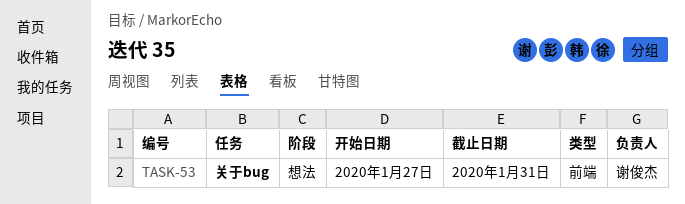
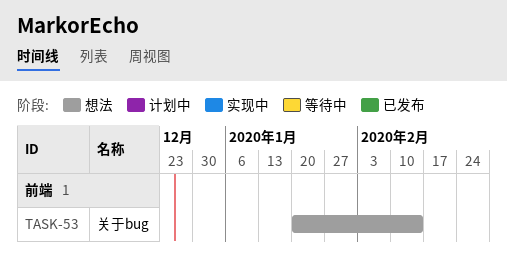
TASK-53, start: Jan 27 -> Jan 20
TASK-53, due: Jan 31 -> Feb 14

